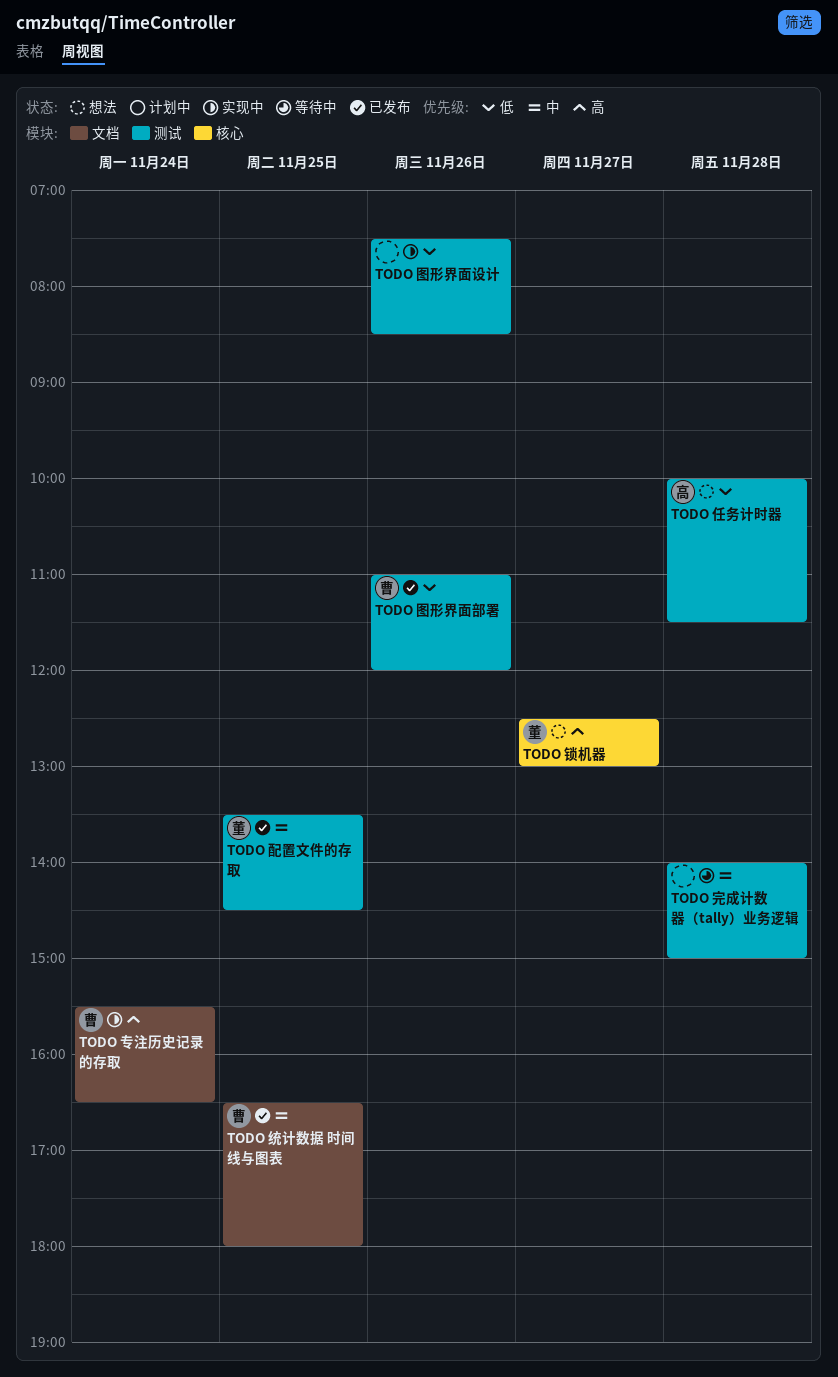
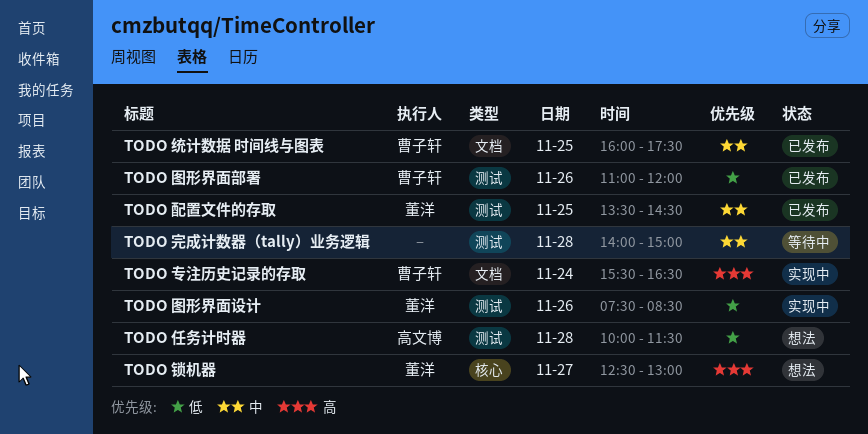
TODO 图形界面设计, owner: none -> 董洋
TODO 统计数据 时间线与图表, begins: 16:30 -> 16:00
TODO 统计数据 时间线与图表, ends: 18:00 -> 17:30

